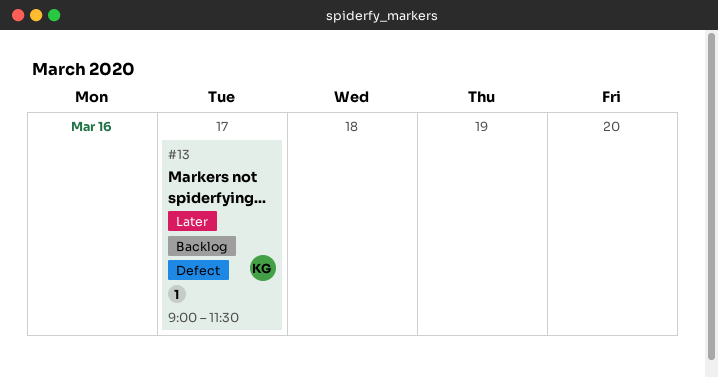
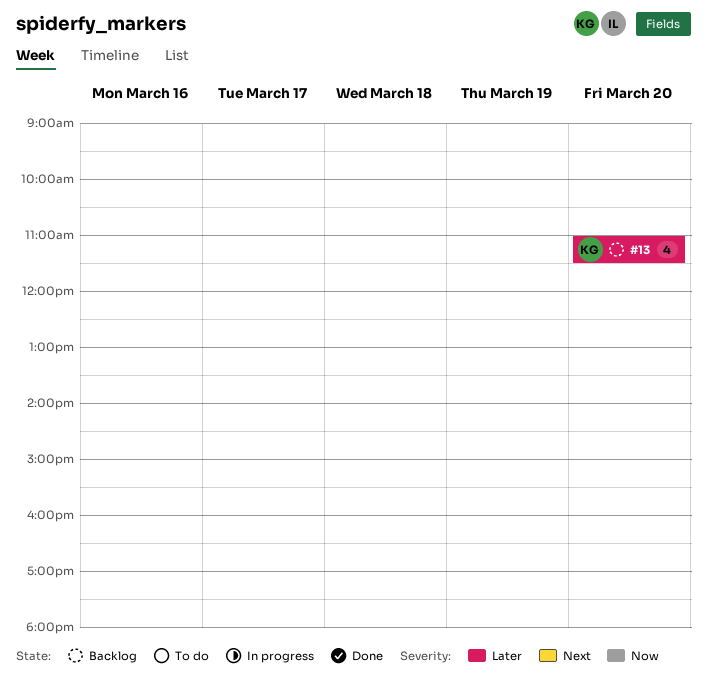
#13, estimate: 1 -> 4
#13, day: Mar 17 -> Mar 20
#13, begins: 09:00 -> 11:00

